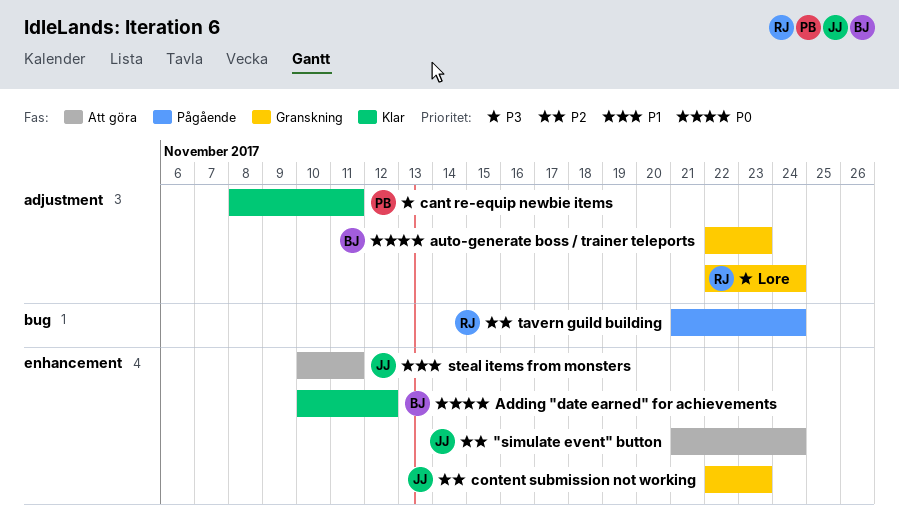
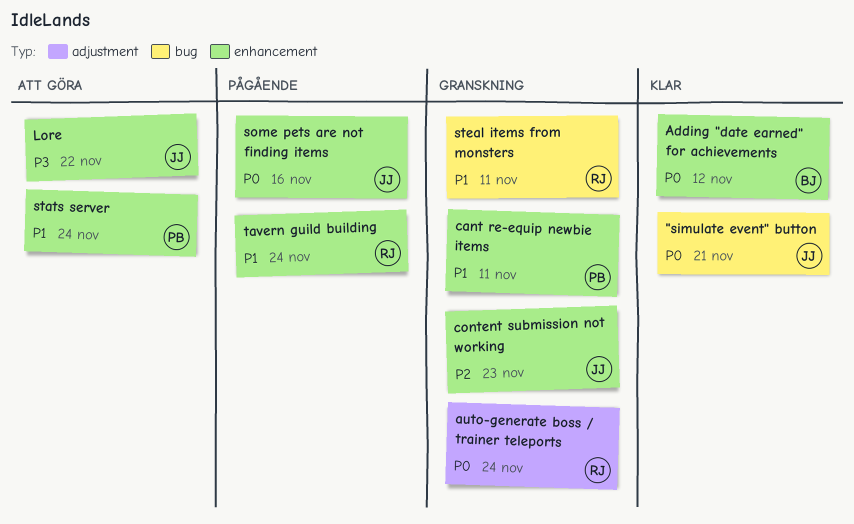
"simulate event" button, status: Att göra -> Klar
"simulate event" button, priority: P2 -> P0
"simulate event" button, label: enhancement -> bug
"simulate event" button, due: Nov 24 -> Nov 21
auto-generate boss / trainer teleports, owner: BJ -> RJ
auto-generate boss / trainer teleports, due: Nov 23 -> Nov 24
cant re-equip newbie items, status: Klar -> Granskning
cant re-equip newbie items, priority: P3 -> P1
cant re-equip newbie items, label: adjustment -> enhancement
Lore, status: Granskning -> Att göra
Lore, owner: RJ -> JJ
Lore, label: adjustment -> enhancement
Lore, due: Nov 24 -> Nov 22
some pets are not finding items: none -> present
stats server: none -> present
steal items from monsters, status: Att göra -> Granskning
steal items from monsters, owner: JJ -> RJ
steal items from monsters, label: enhancement -> bug
tavern guild building, priority: P2 -> P1
tavern guild building, label: bug -> enhancement

